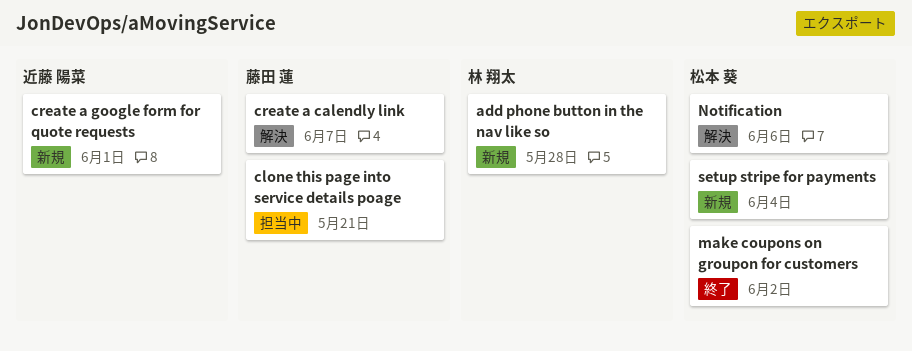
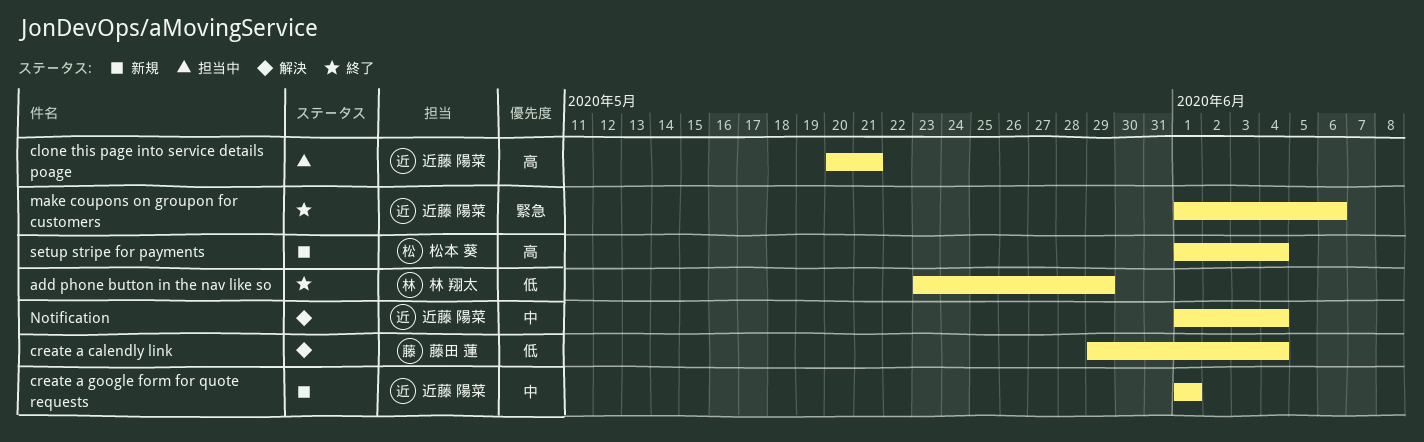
add phone button in the nav like so, status: 新規 -> 終了
add phone button in the nav like so, due: May 28 -> May 29
clone this page into service details poage, owner: 藤田 蓮 -> 近藤 陽菜
create a calendly link, due: Jun 7 -> Jun 4
make coupons on groupon for customers, owner: 松本 葵 -> 近藤 陽菜
make coupons on groupon for customers, due: Jun 2 -> Jun 6
Notification, owner: 松本 葵 -> 近藤 陽菜
Notification, due: Jun 6 -> Jun 4

